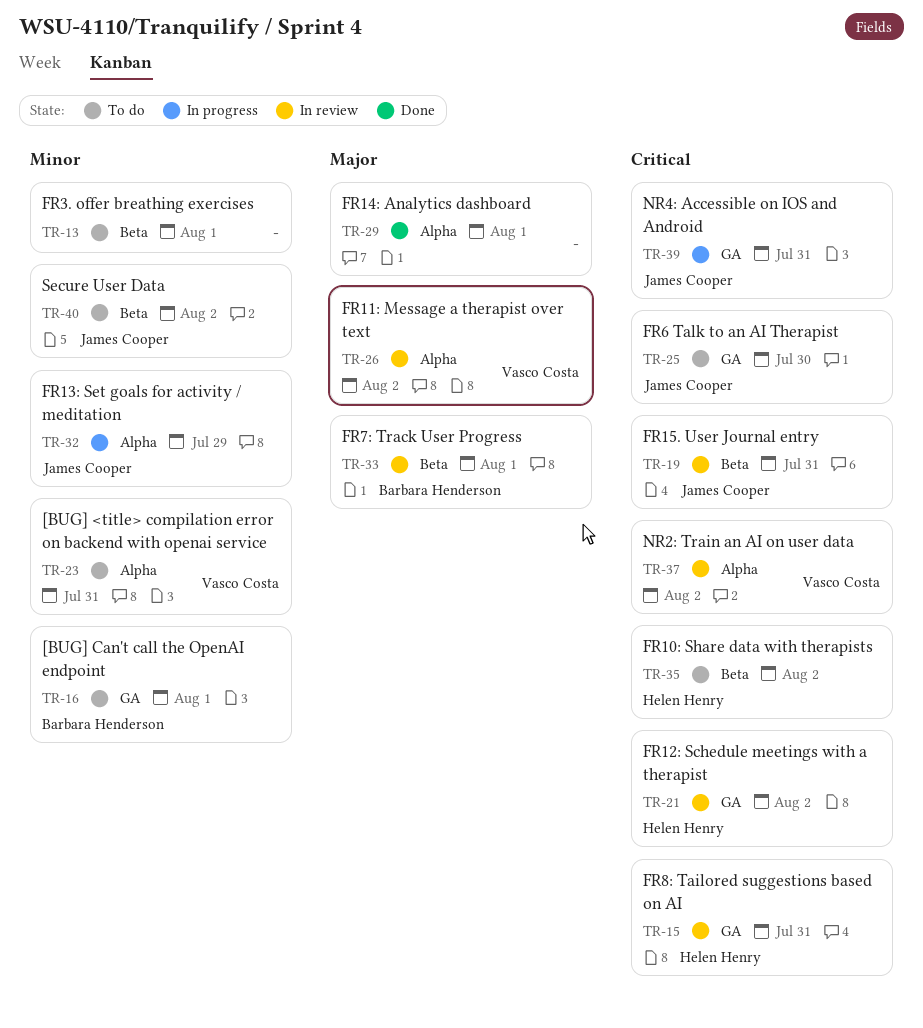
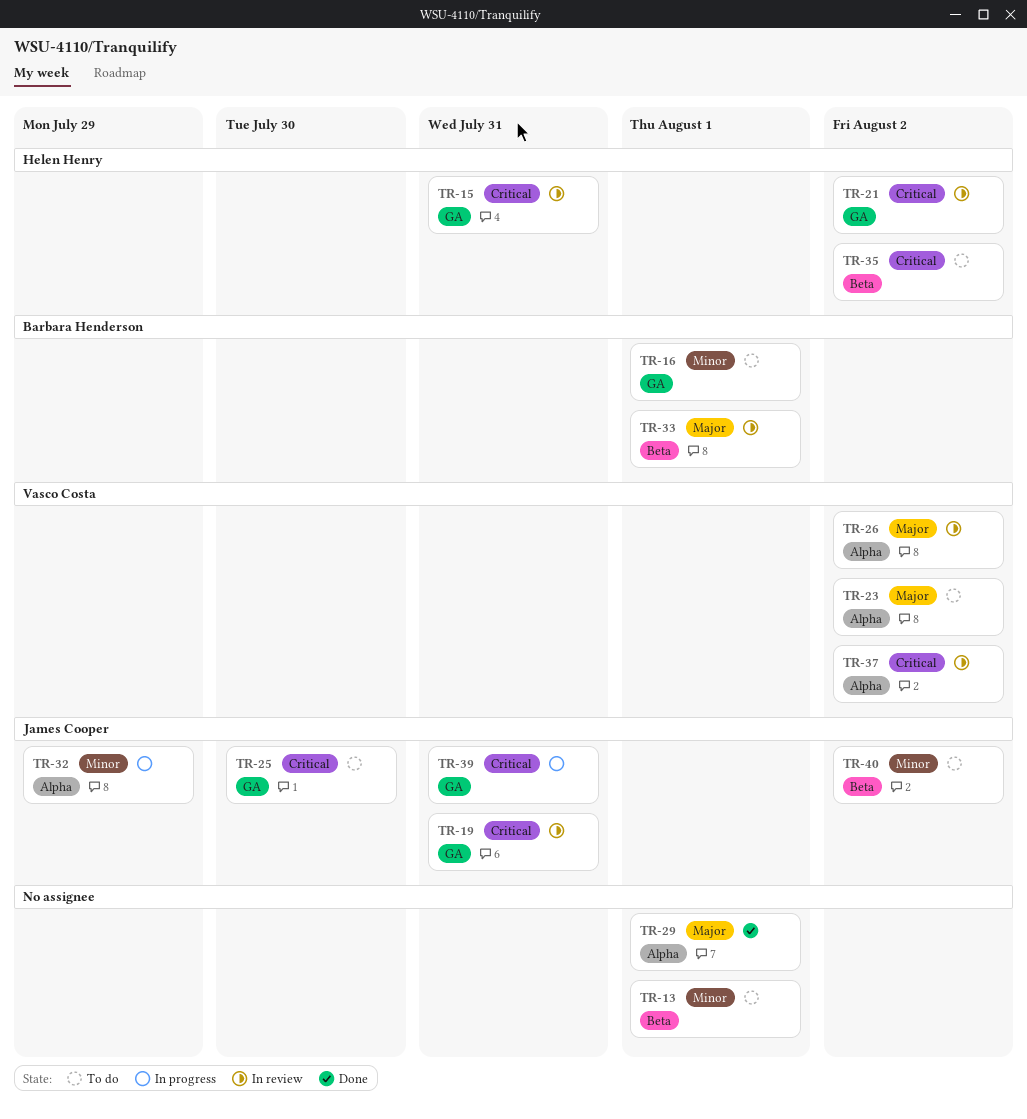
TR-19, label: Beta -> GA
TR-23, priority: Minor -> Major
TR-23, due: Jul 31 -> Aug 2

